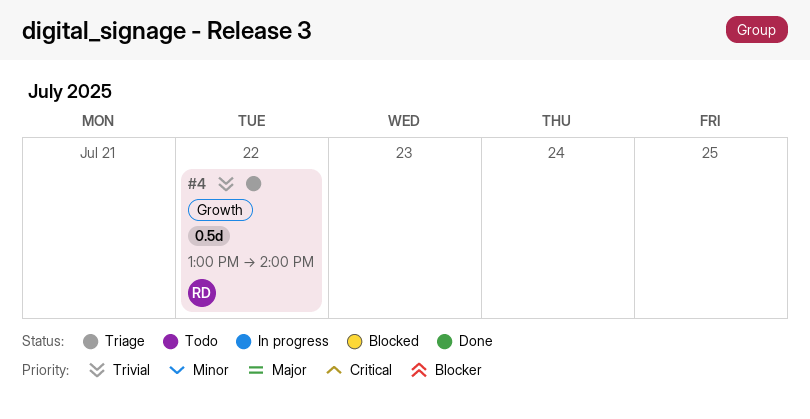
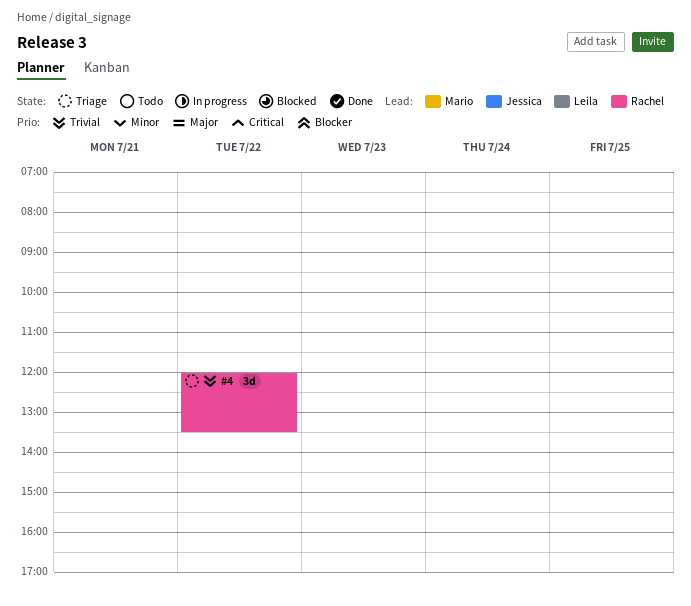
#4, estimate: 0.5d -> 3d
#4, begins: 13:00 -> 12:00
#4, ends: 14:00 -> 13:30

